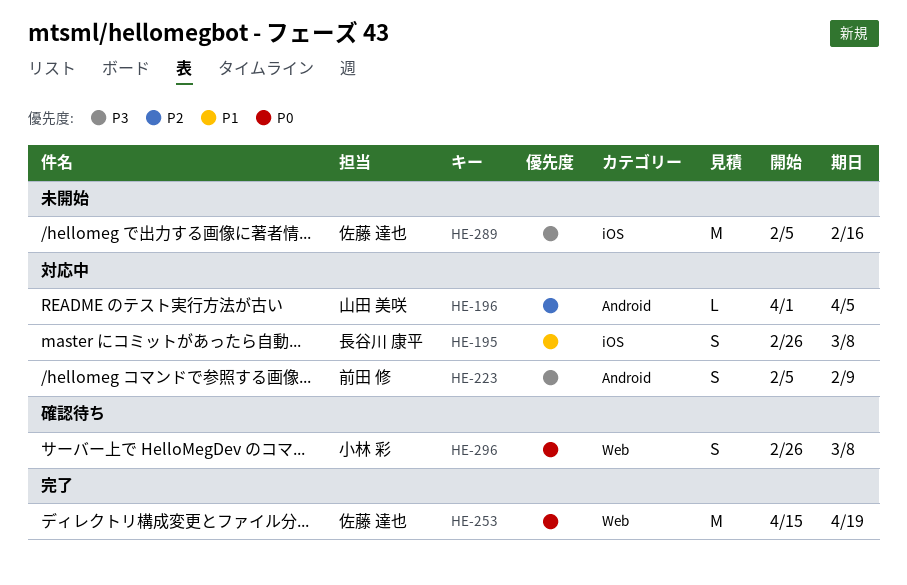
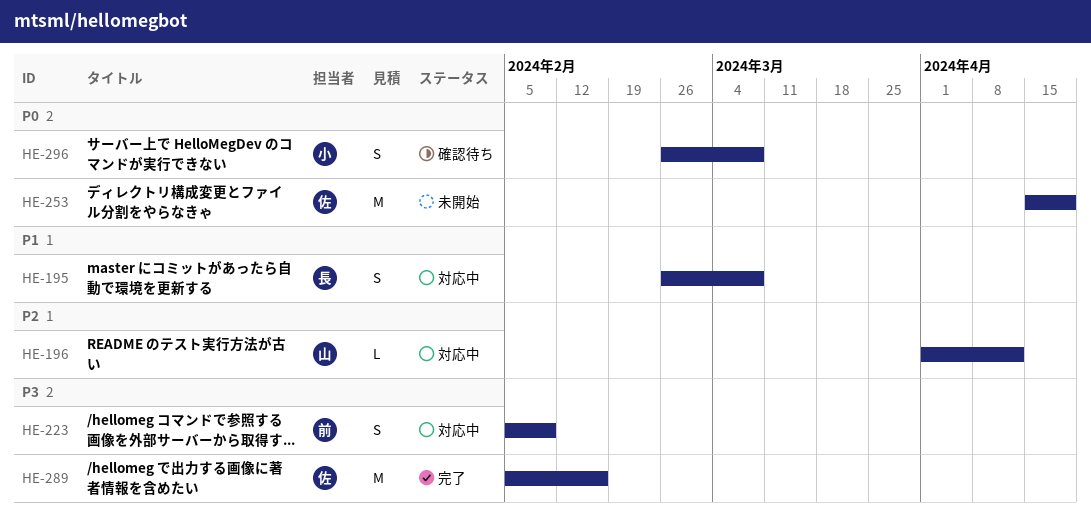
HE-196, due: Apr 5 -> Apr 12
HE-253, status: 完了 -> 未開始
HE-289, status: 未開始 -> 完了

